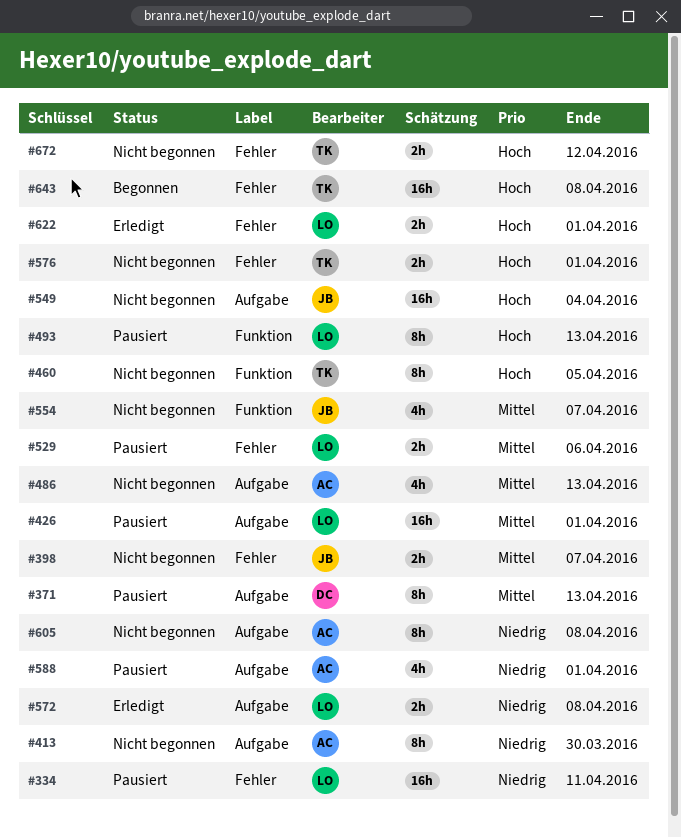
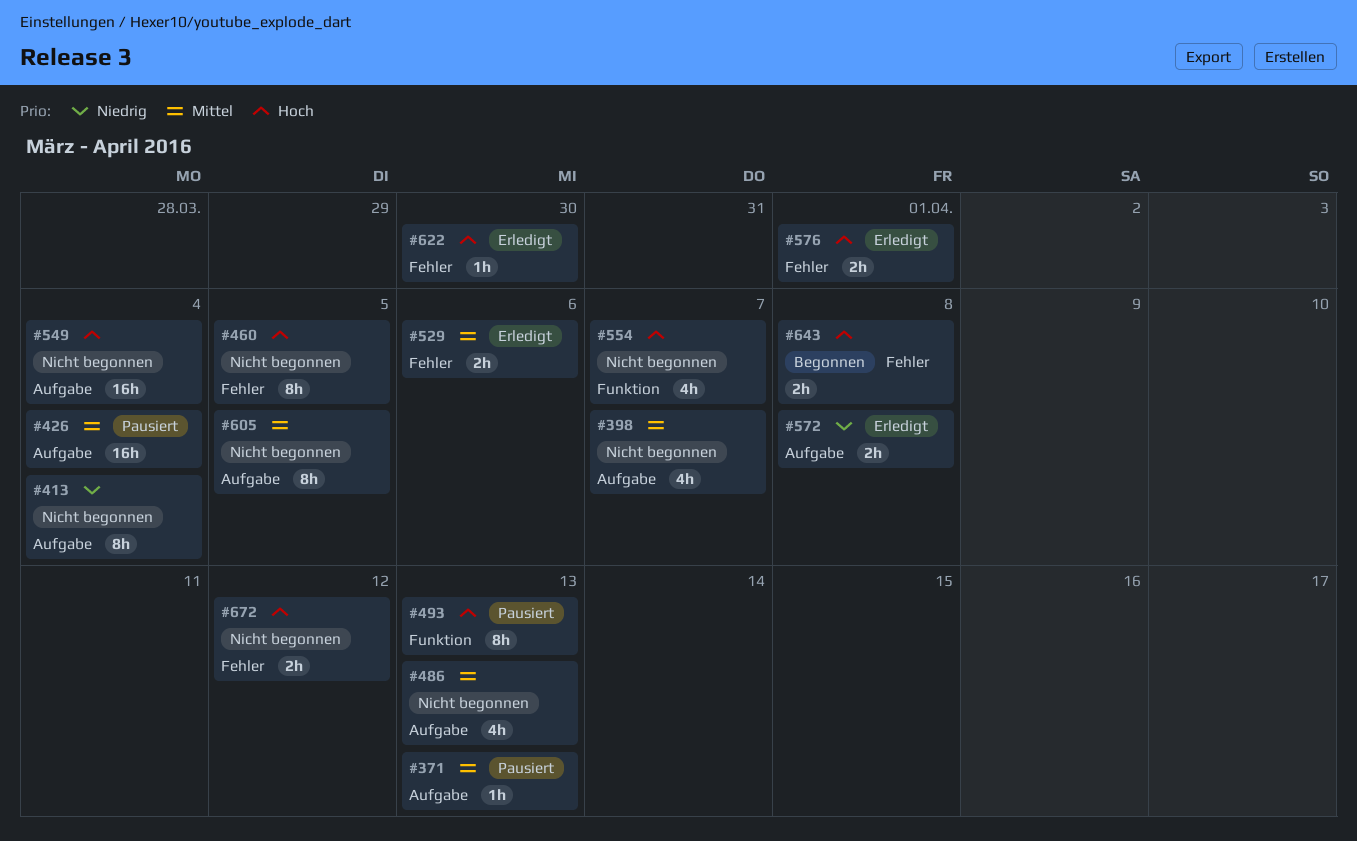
#334: present -> none
#371, estimate: 8h -> 1h
#398, label: Fehler -> Aufgabe
#398, estimate: 2h -> 4h
#413, due: Mar 30 -> Apr 4
#426, due: Apr 1 -> Apr 4
#460, label: Funktion -> Fehler
#529, status: Pausiert -> Erledigt
#554, priority: Mittel -> Hoch
#576, status: Nicht begonnen -> Erledigt
#588: present -> none
#605, priority: Niedrig -> Mittel
#605, due: Apr 8 -> Apr 5
#622, estimate: 2h -> 1h
#622, due: Apr 1 -> Mar 30
#643, estimate: 16h -> 2h

